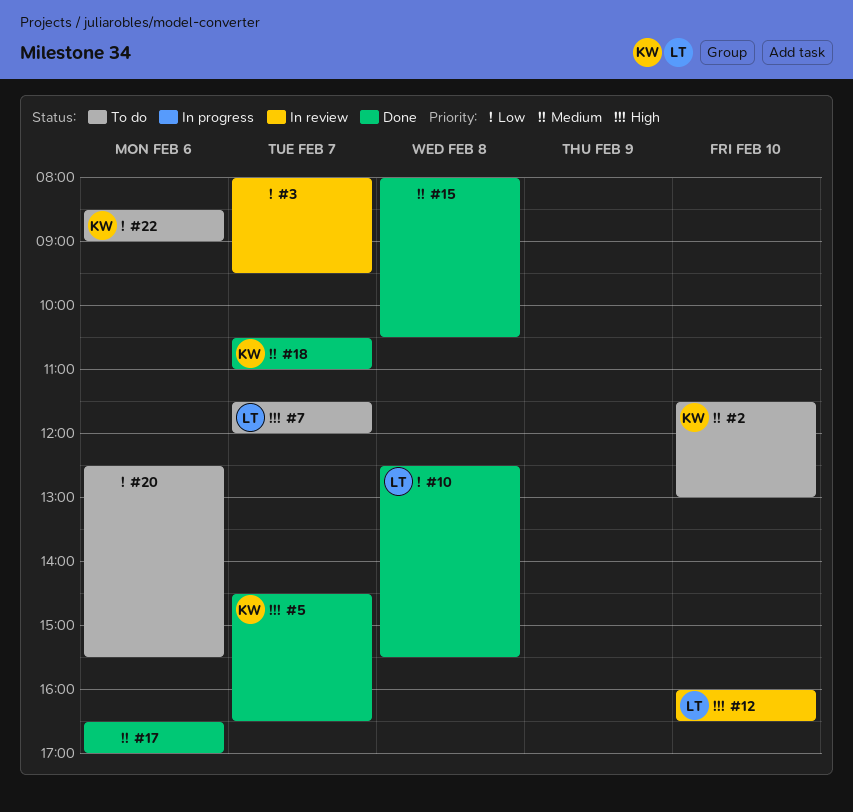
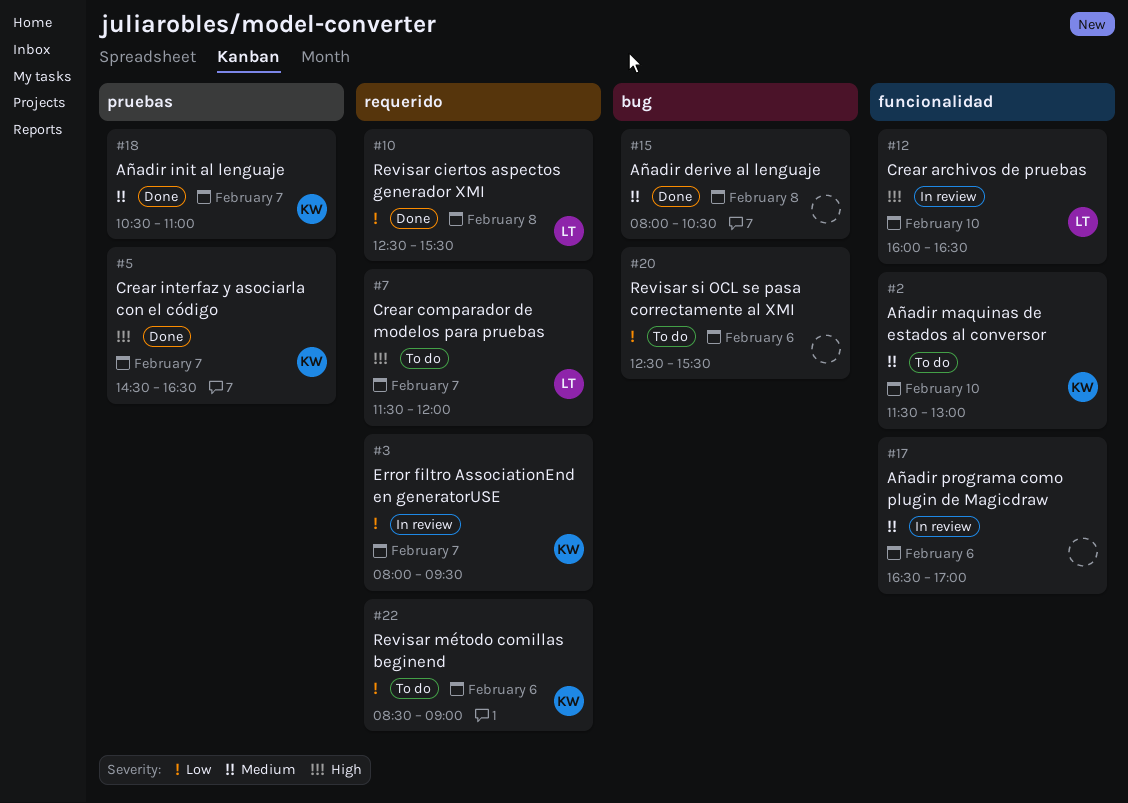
#3, owner: none -> KW
#17, status: Done -> In review

